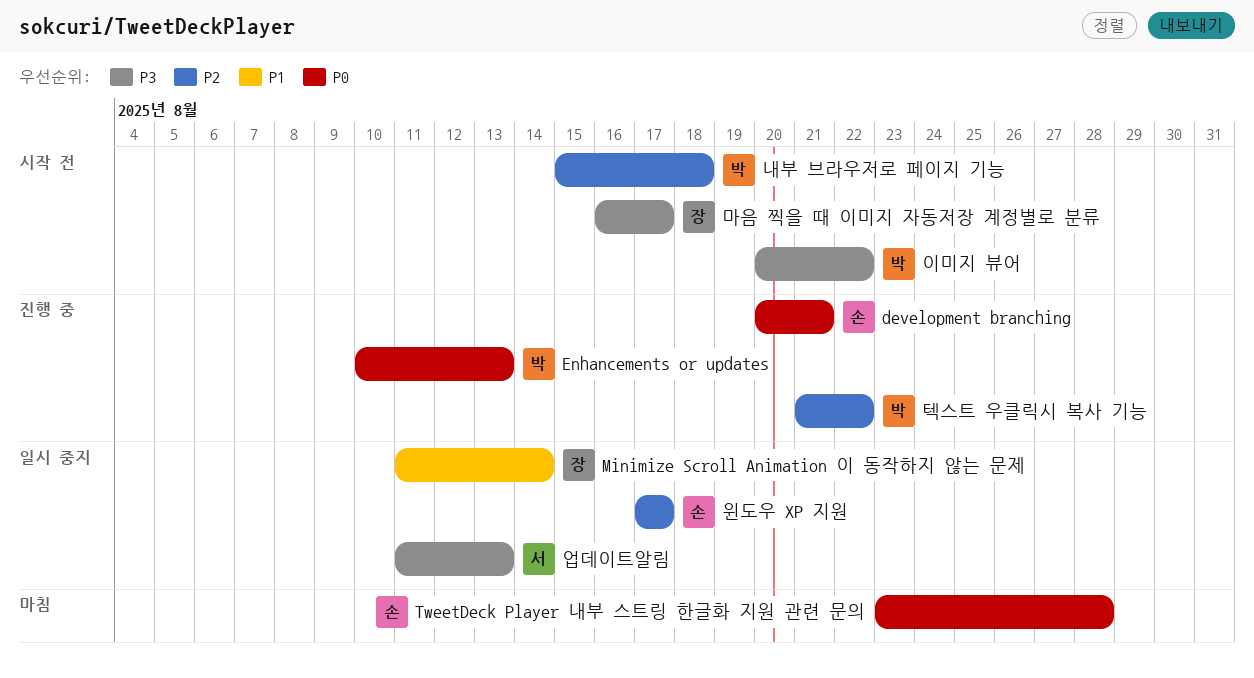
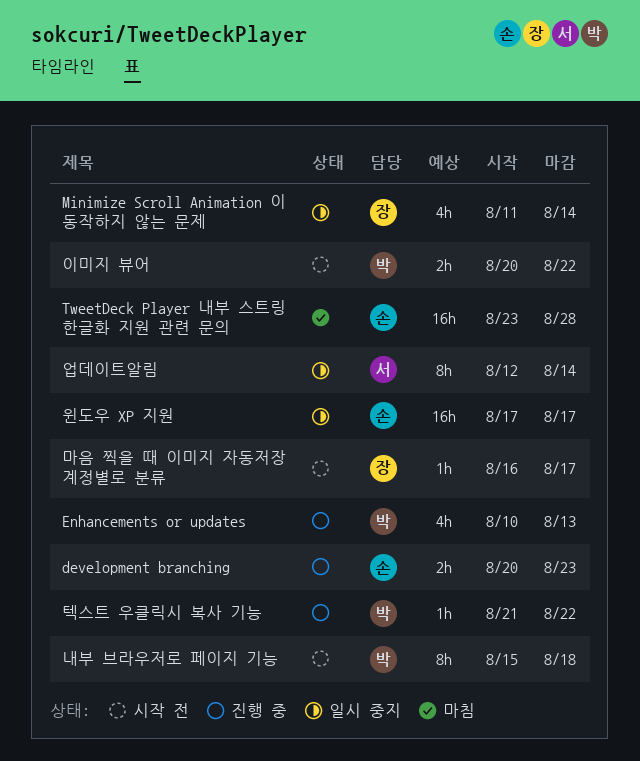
development branching, due: Aug 21 -> Aug 23
업데이트알림, start: Aug 11 -> Aug 12
업데이트알림, due: Aug 13 -> Aug 14

